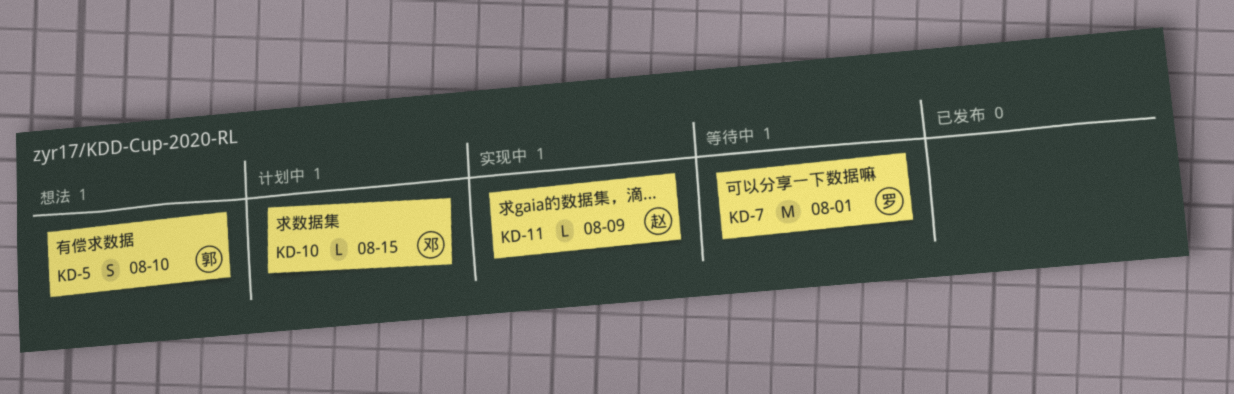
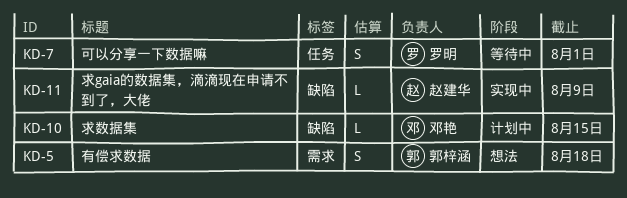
KD-5, due: Aug 10 -> Aug 18
KD-7, estimate: M -> S

